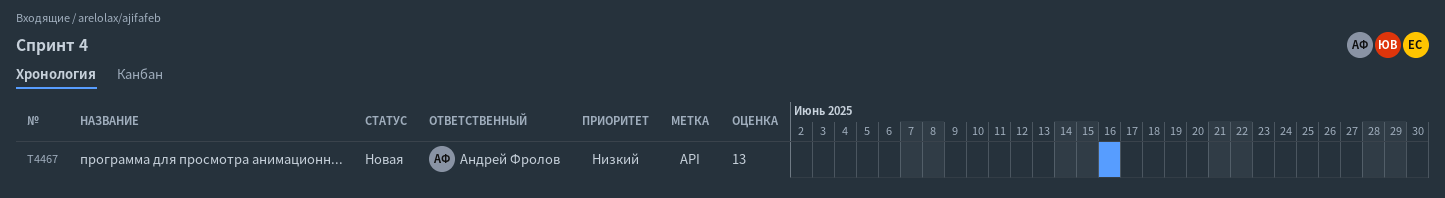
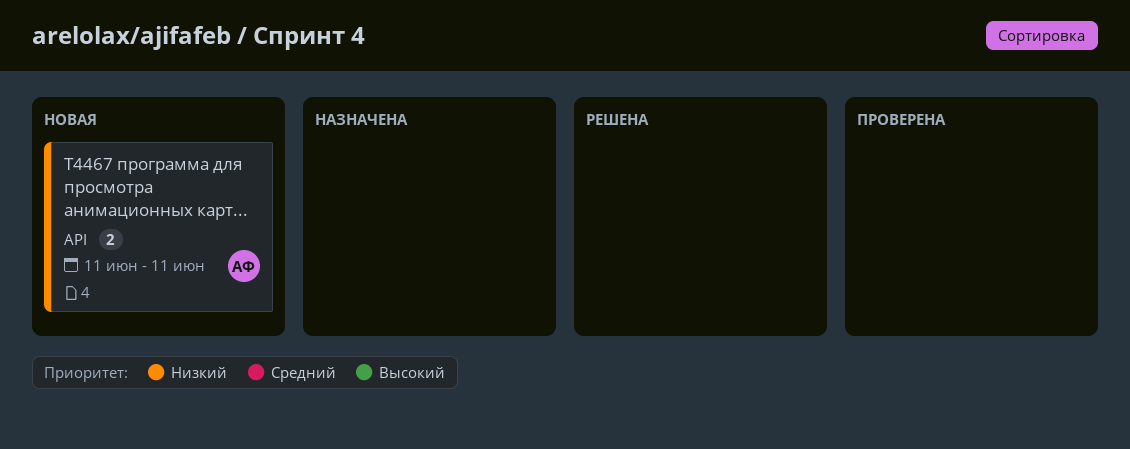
T4467, estimate: 13 -> 2
T4467, start: Jun 16 -> Jun 11
T4467, due: Jun 16 -> Jun 11

